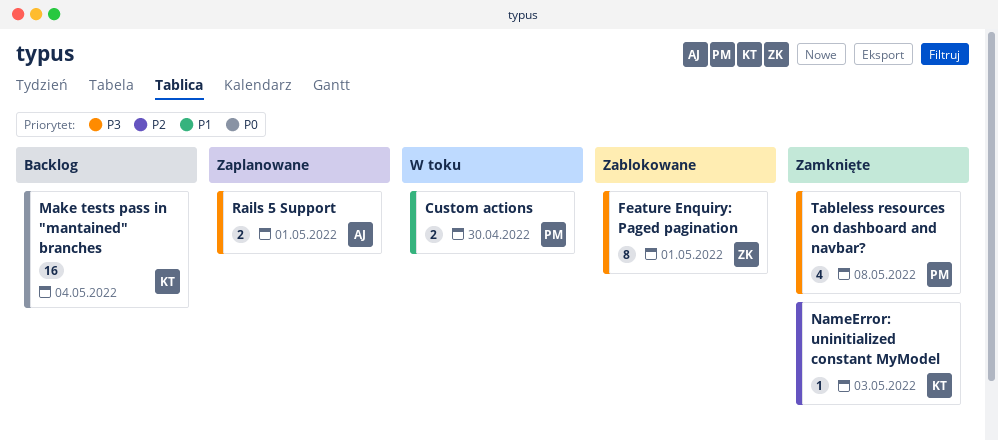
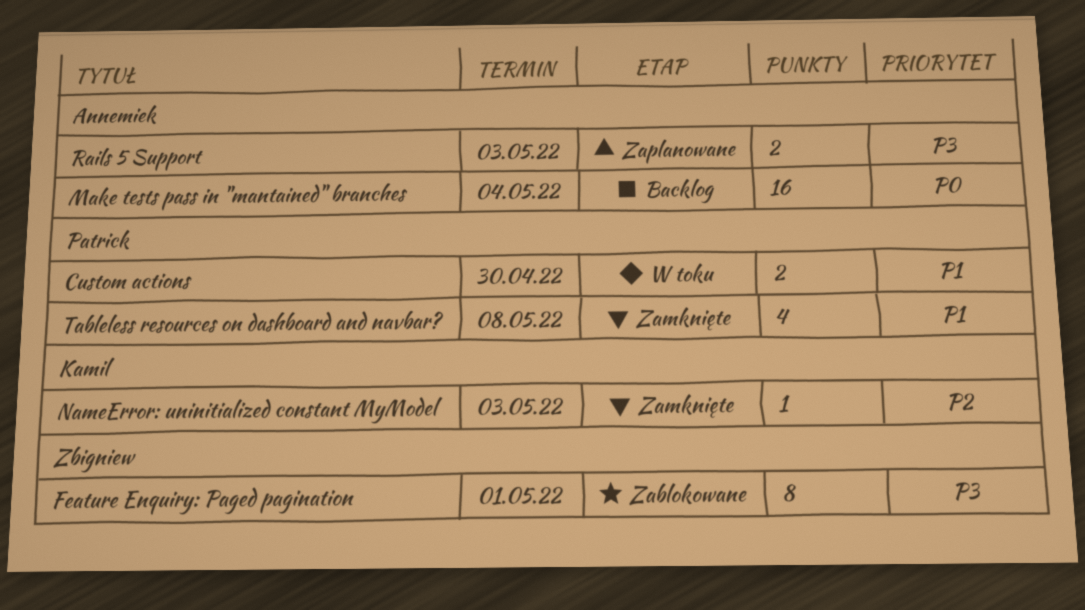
Make tests pass in "mantained" branches, owner: Kamil -> Annemiek
Rails 5 Support, due: May 1 -> May 3
Tableless resources on dashboard and navbar?, priority: P3 -> P1

